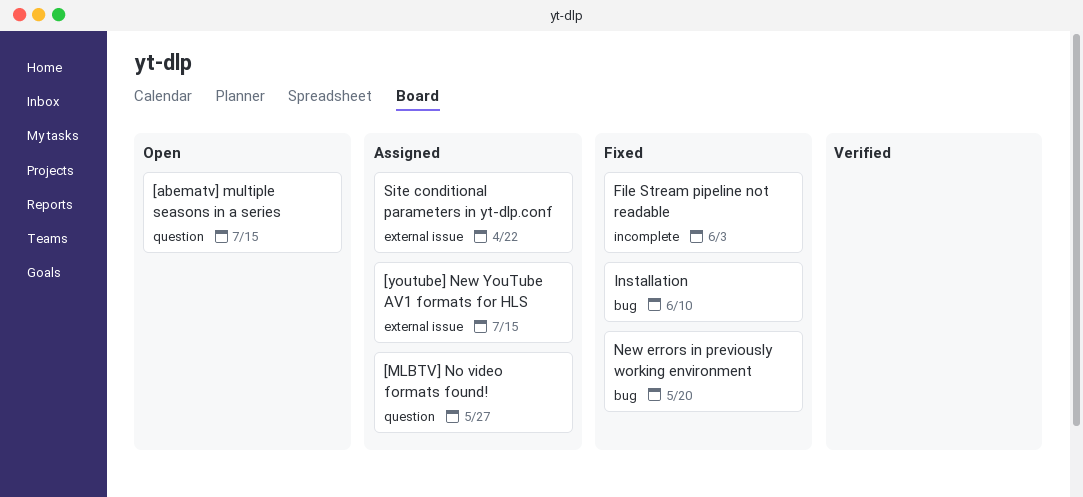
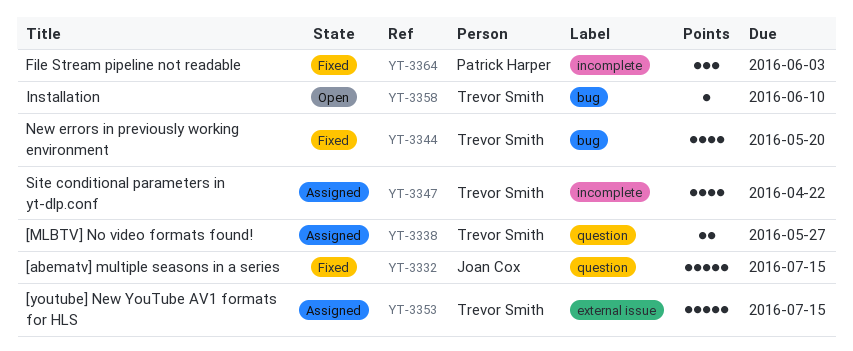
[abematv] multiple seasons in a series, status: Open -> Fixed
Installation, status: Fixed -> Open
Site conditional parameters in yt-dlp.conf, label: external issue -> incomplete

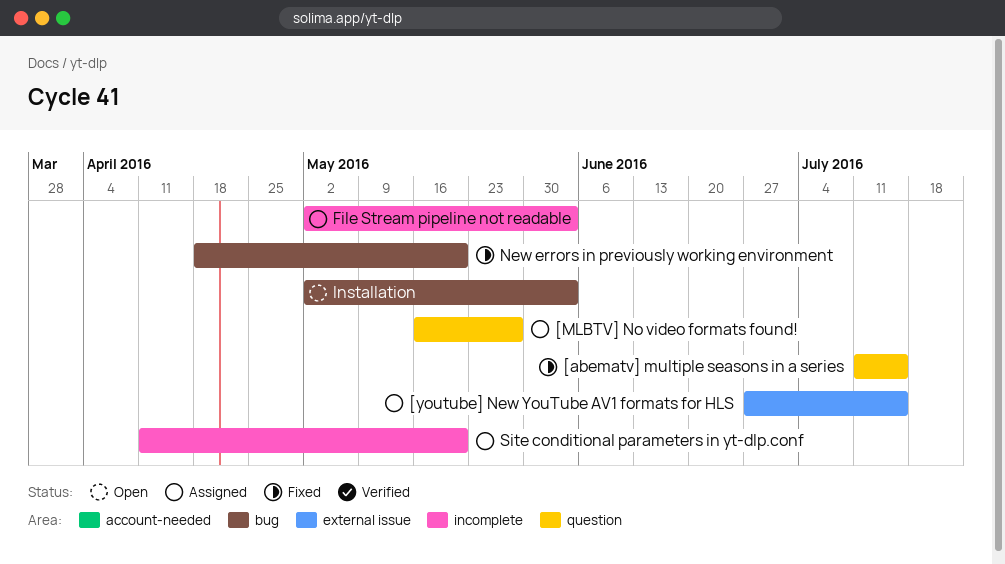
File Stream pipeline not readable, status: Fixed -> Assigned
Installation, due: Jun 10 -> Jun 3
Site conditional parameters in yt-dlp.conf, due: Apr 22 -> May 20

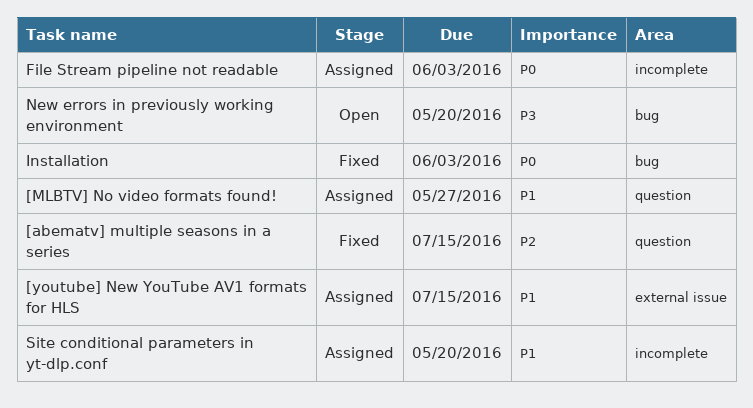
Installation, status: Open -> Fixed
New errors in previously working environment, status: Fixed -> Open

